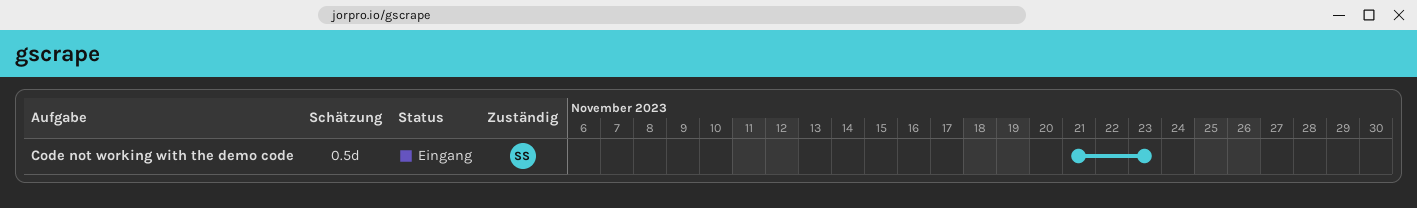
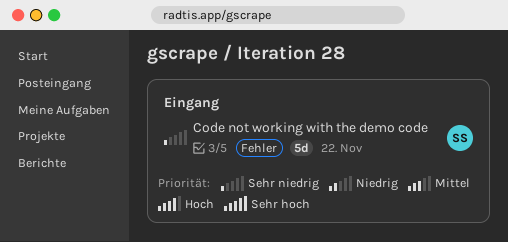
Code not working with the demo code, estimate: 0.5d -> 5d
Code not working with the demo code, due: Nov 23 -> Nov 22

